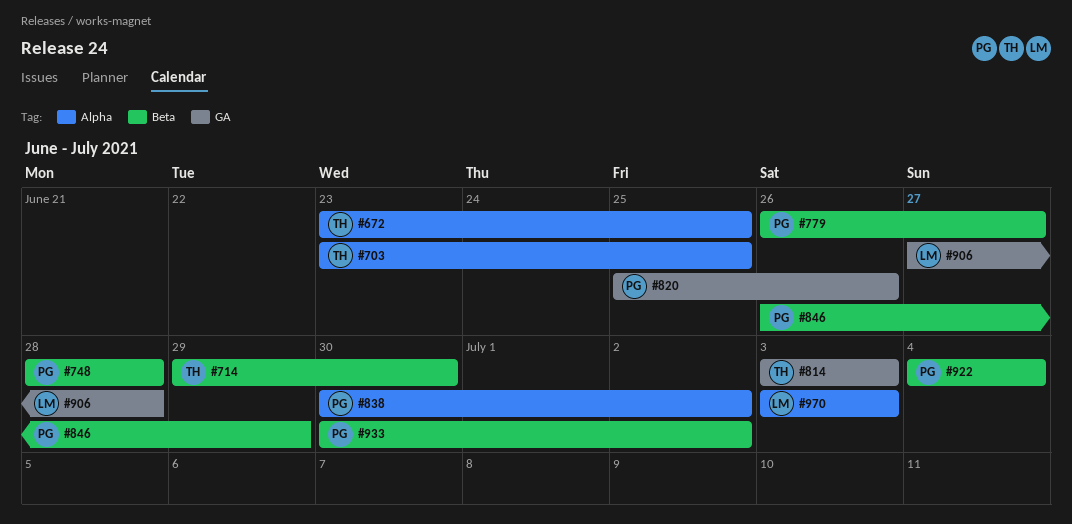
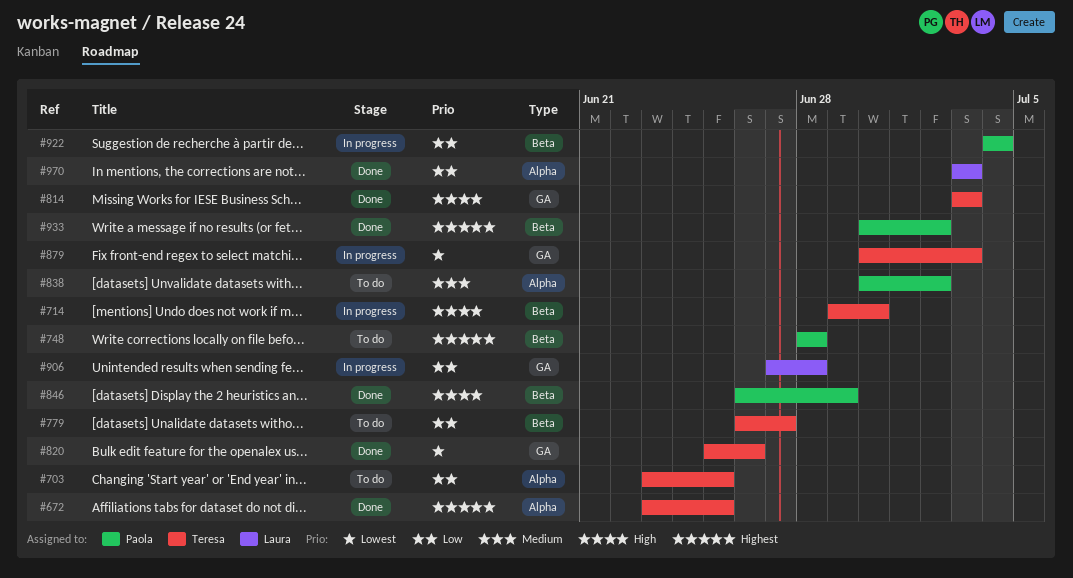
#779, owner: Paola -> Teresa
#820, owner: Paola -> Teresa
#879: none -> present

